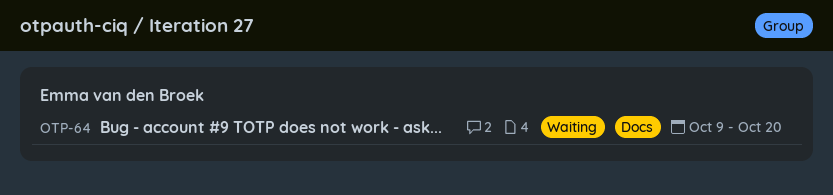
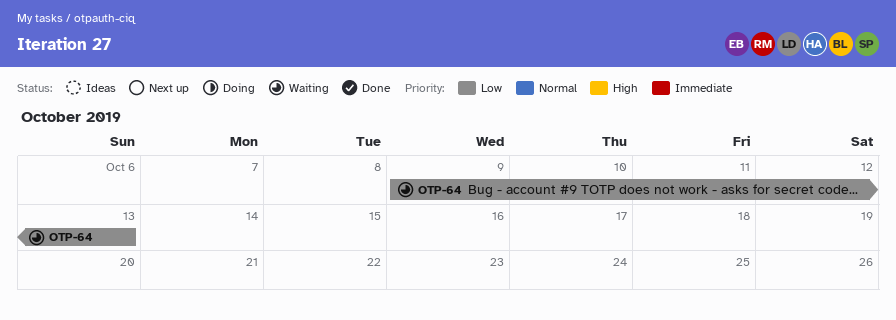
OTP-64, due: Oct 20 -> Oct 13

